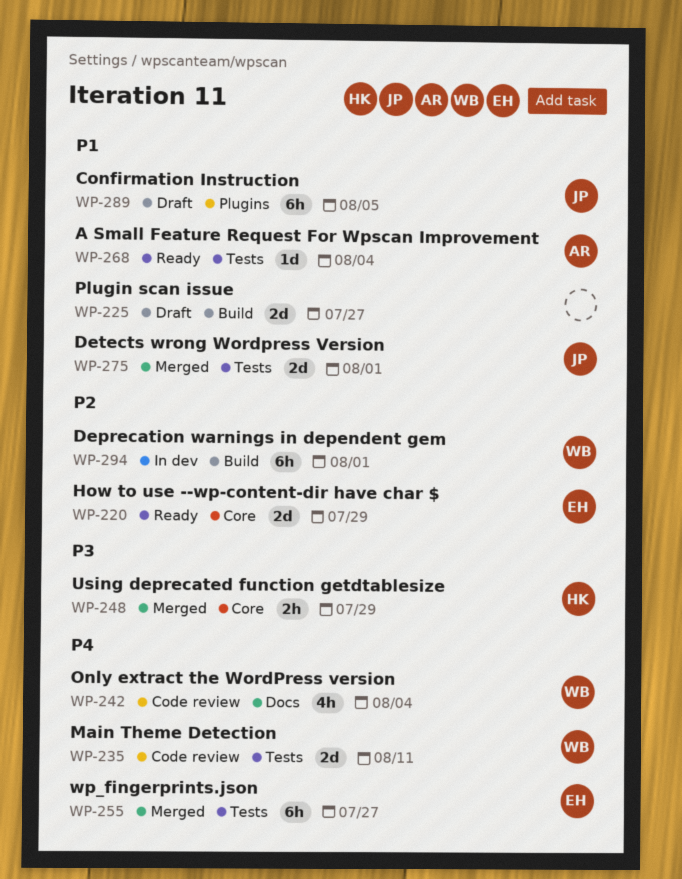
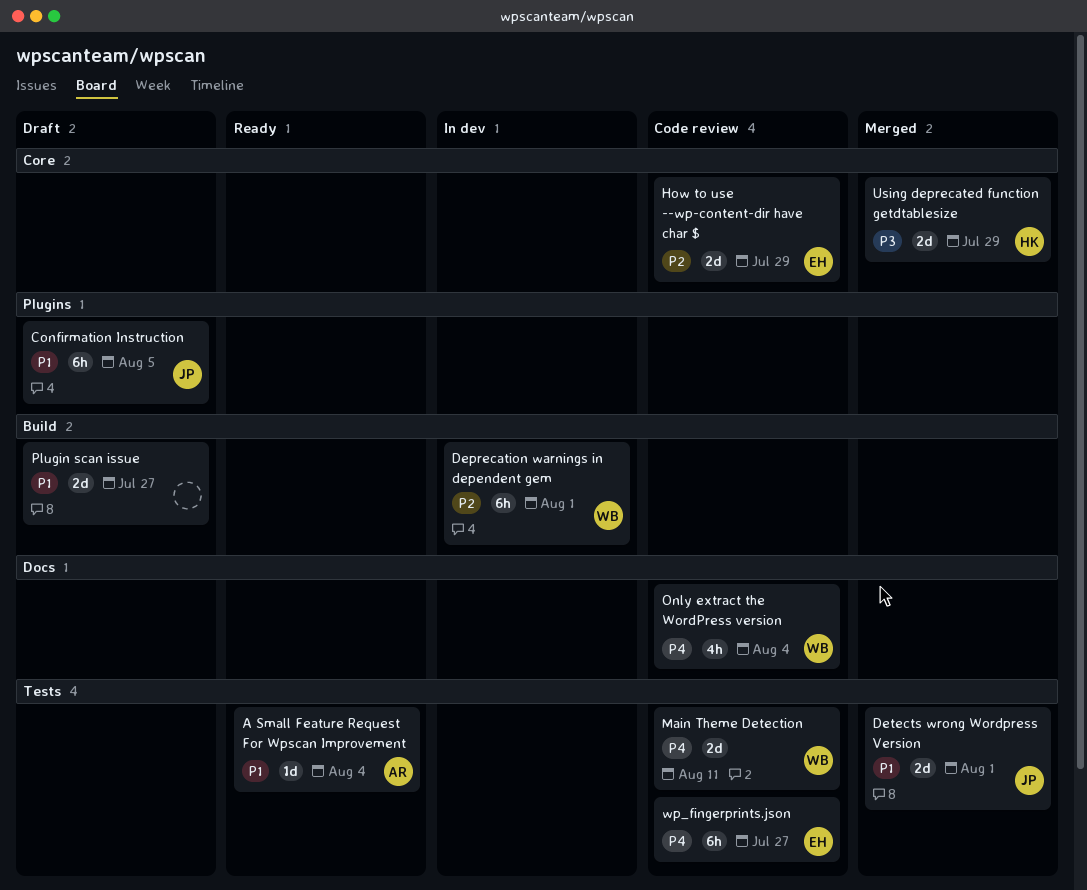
How to use --wp-content-dir have char $, status: Ready -> Code review
Using deprecated function getdtablesize, estimate: 2h -> 2d
wp_fingerprints.json, status: Merged -> Code review

